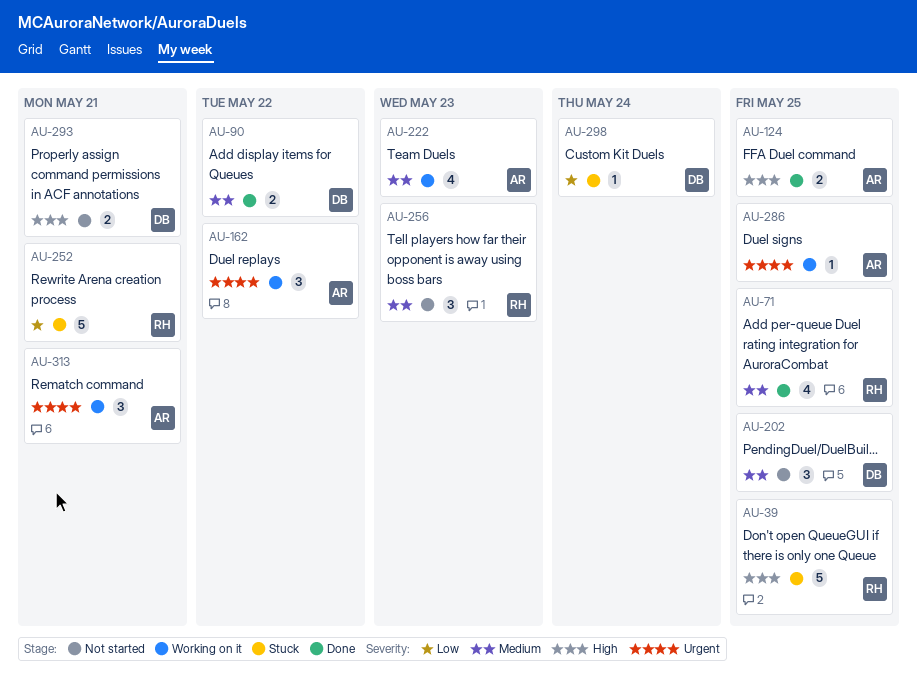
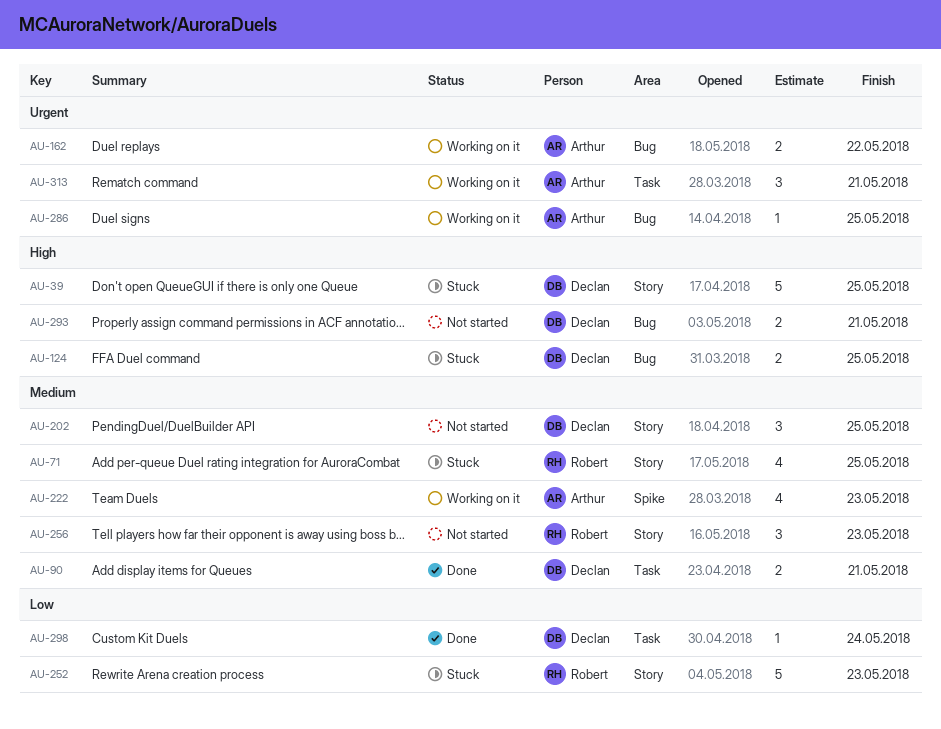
AU-39, owner: Robert -> Declan
AU-71, status: Done -> Stuck
AU-90, due: May 22 -> May 21
AU-124, status: Done -> Stuck
AU-124, owner: Arthur -> Declan
AU-162, estimate: 3 -> 2
AU-252, due: May 21 -> May 23
AU-298, status: Stuck -> Done

